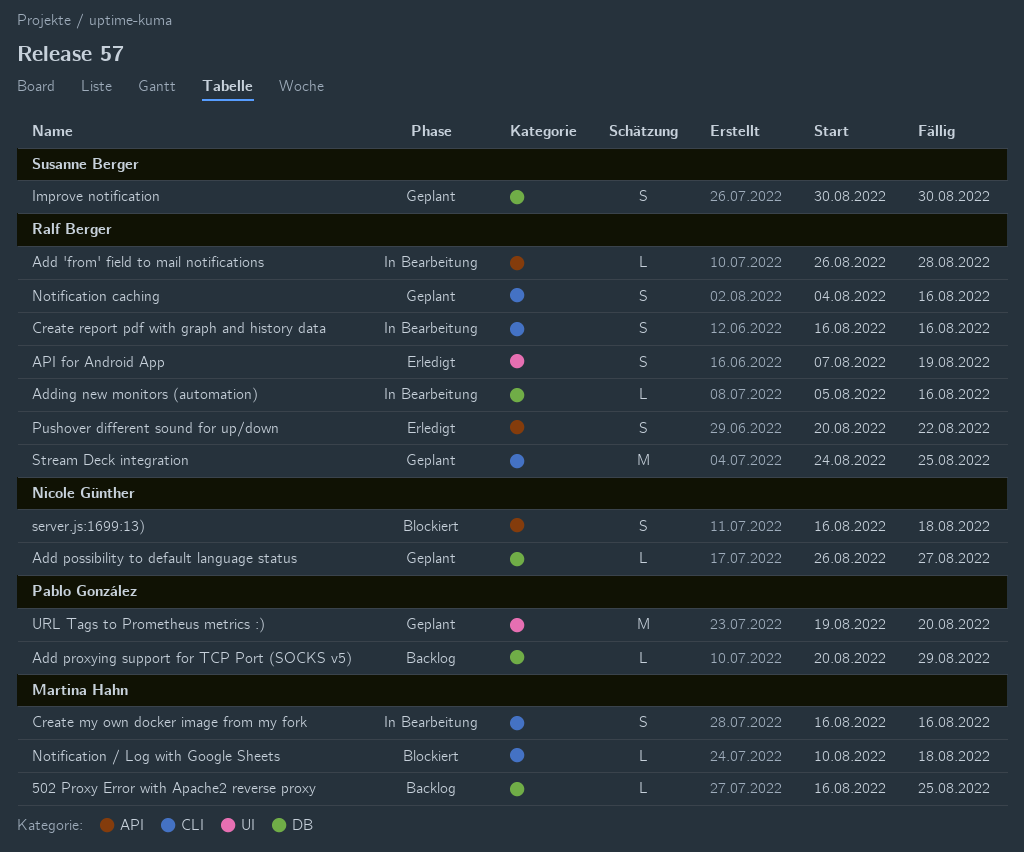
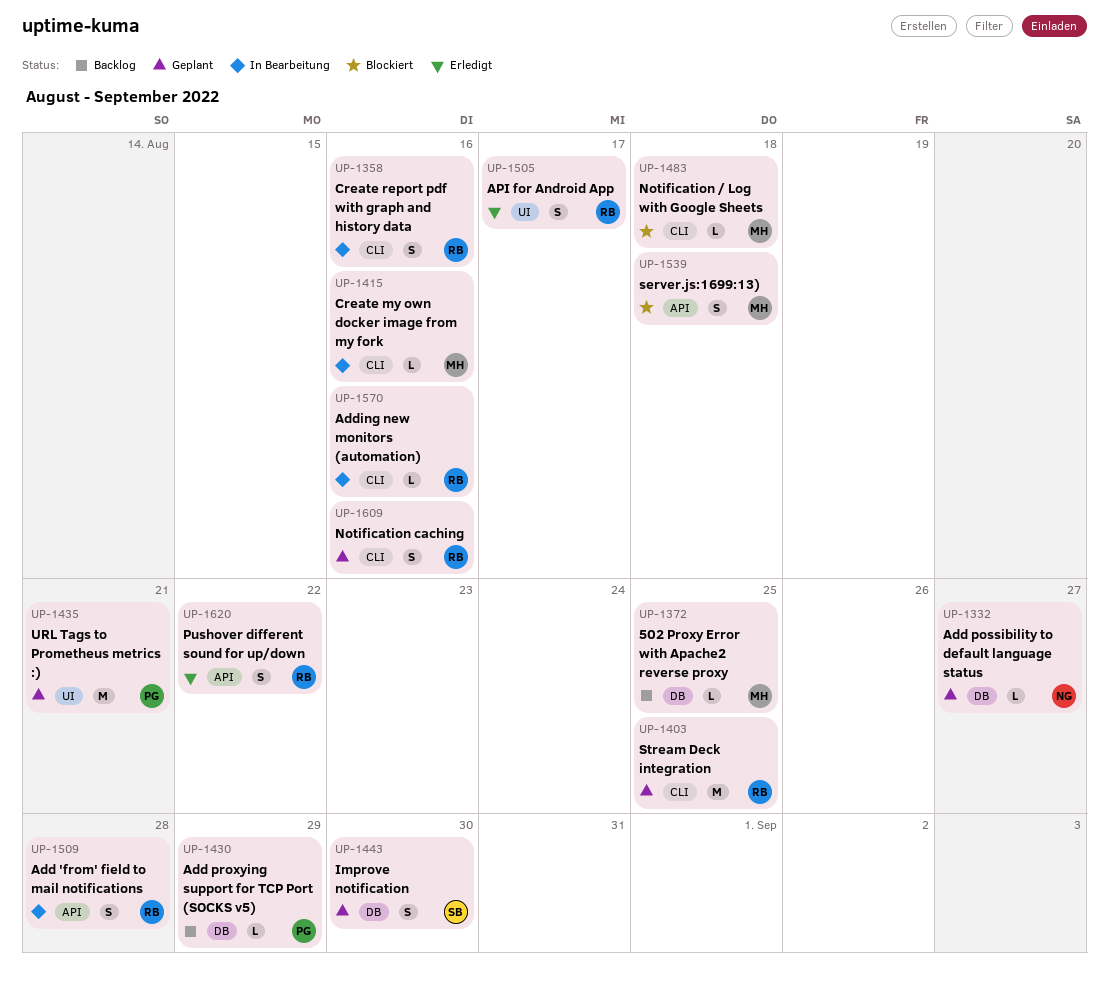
Add 'from' field to mail notifications, estimate: L -> S
Adding new monitors (automation), label: DB -> CLI
API for Android App, due: Aug 19 -> Aug 17
Create my own docker image from my fork, estimate: S -> L
server.js:1699:13), owner: Nicole Günther -> Martina Hahn
URL Tags to Prometheus metrics :), due: Aug 20 -> Aug 21

